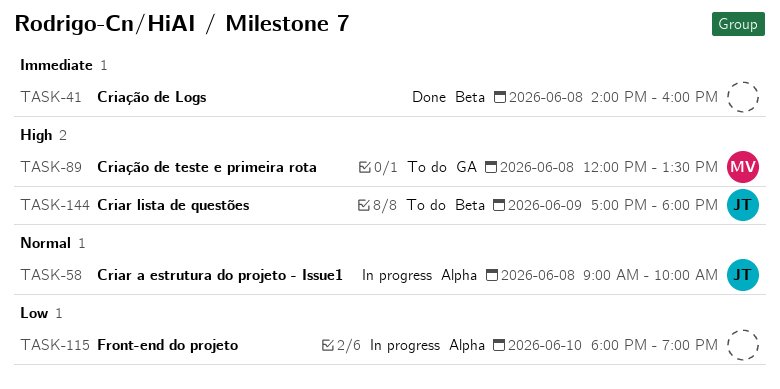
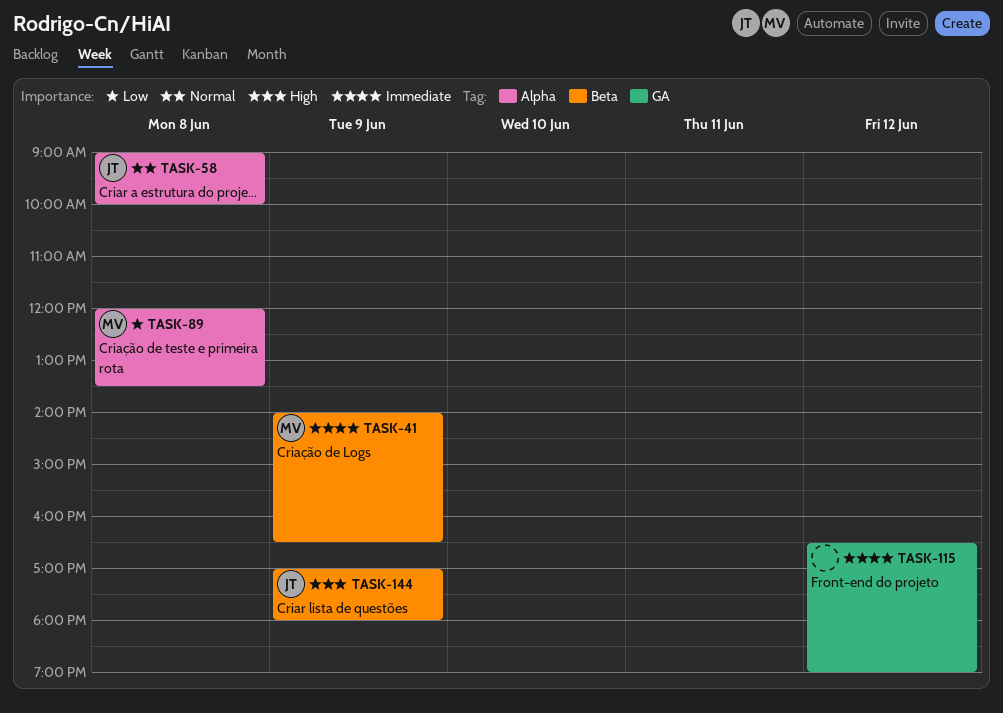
TASK-41, owner: none -> MV
TASK-41, day: Jun 8 -> Jun 9
TASK-41, ends: 16:00 -> 16:30
TASK-89, priority: High -> Low
TASK-89, label: GA -> Alpha
TASK-115, priority: Low -> Immediate
TASK-115, label: Alpha -> GA
TASK-115, day: Jun 10 -> Jun 12
TASK-115, begins: 18:00 -> 16:30

